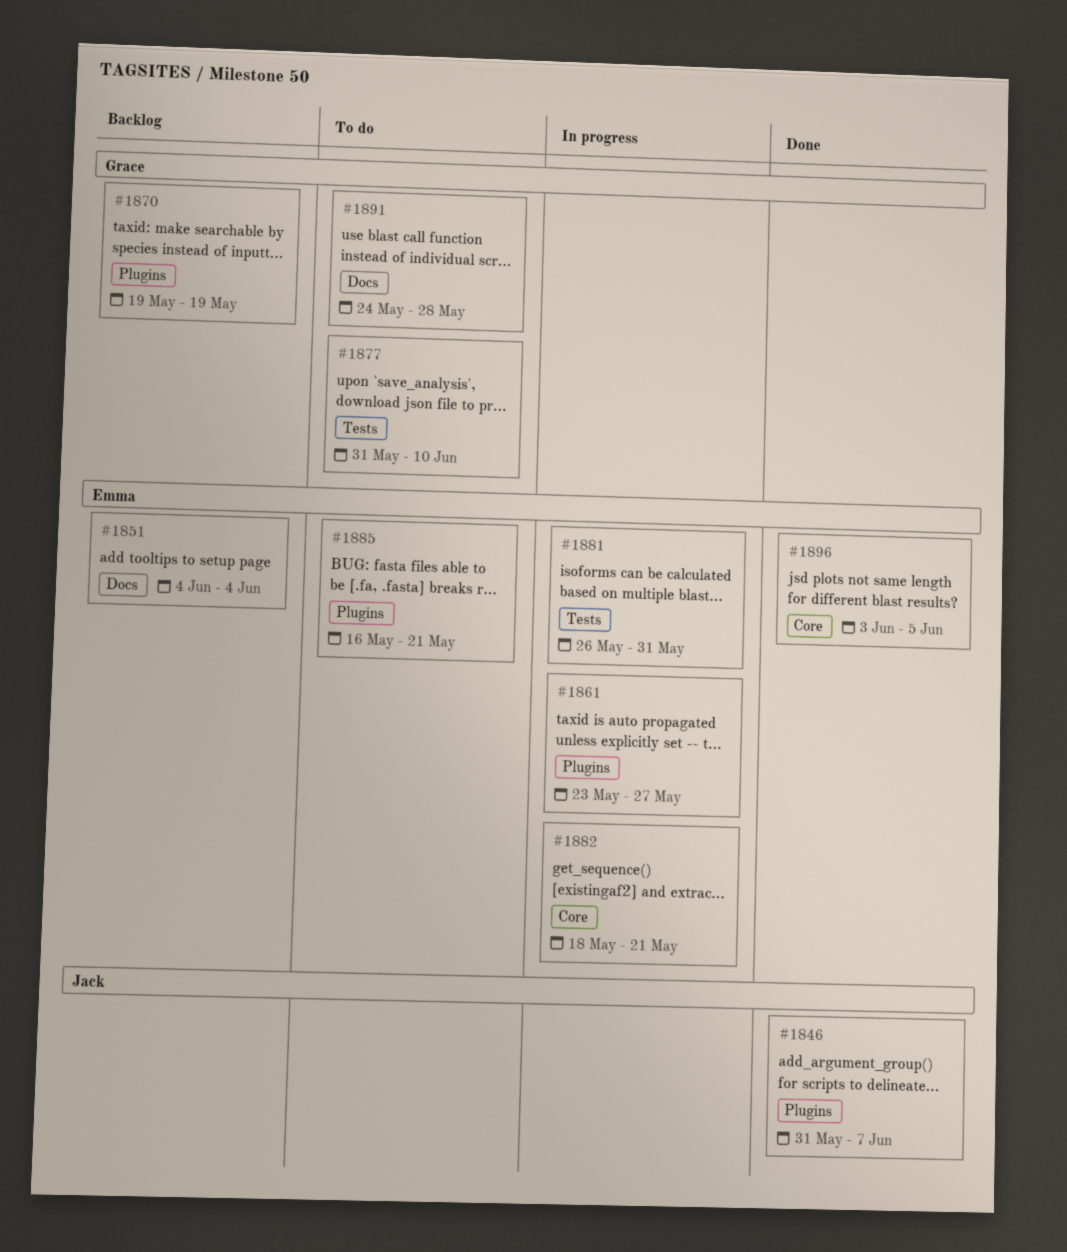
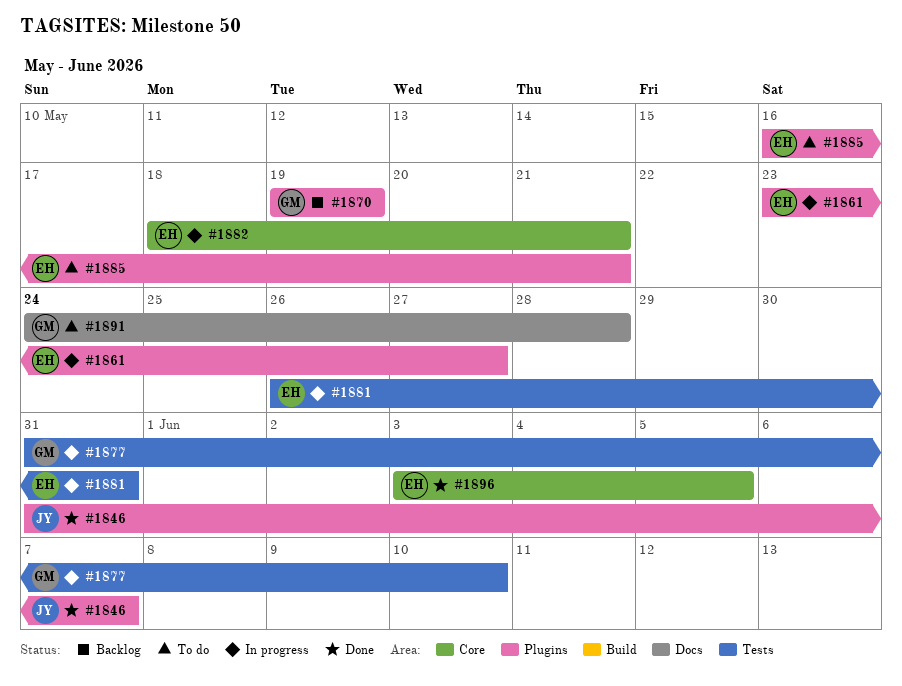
#1851: present -> none
#1877, status: To do -> In progress

